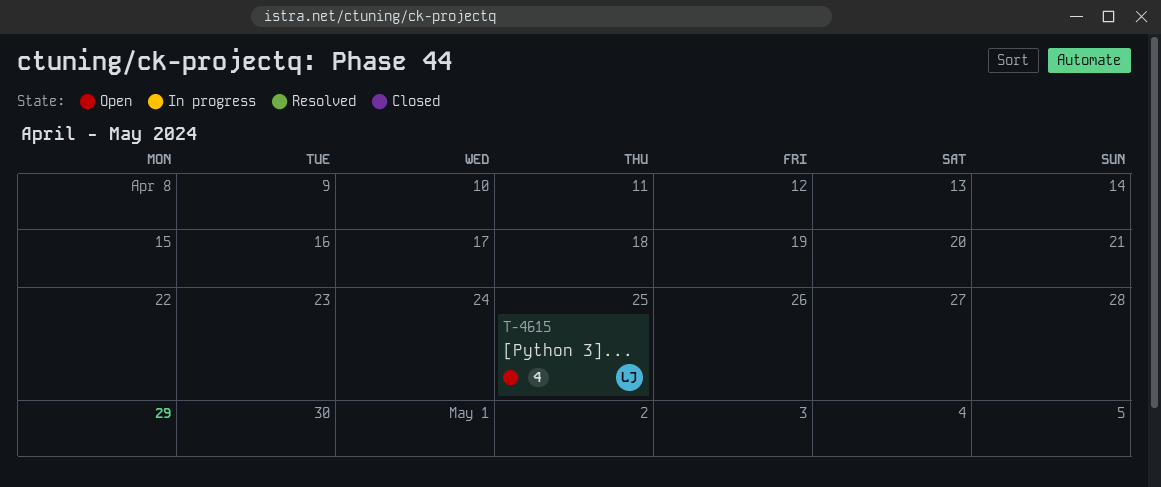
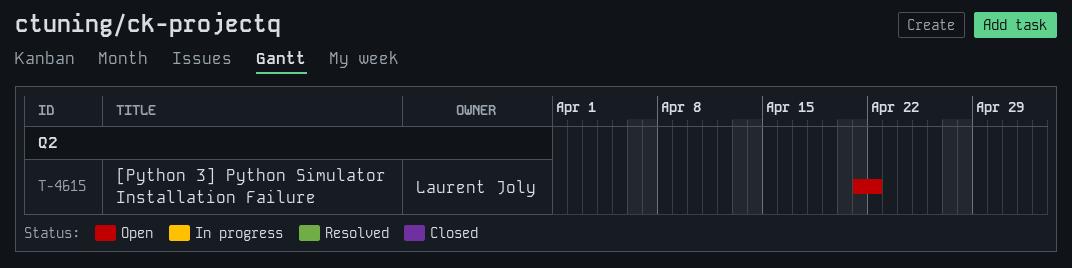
T-4615, due: Apr 25 -> Apr 22

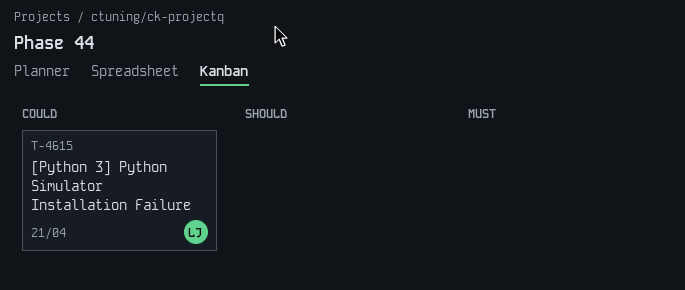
T-4615, due: Apr 22 -> Apr 21

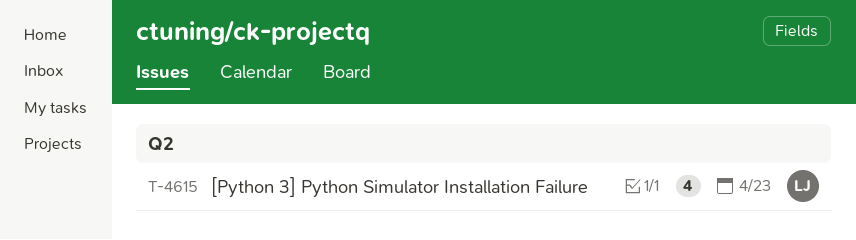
T-4615, due: Apr 21 -> Apr 23

